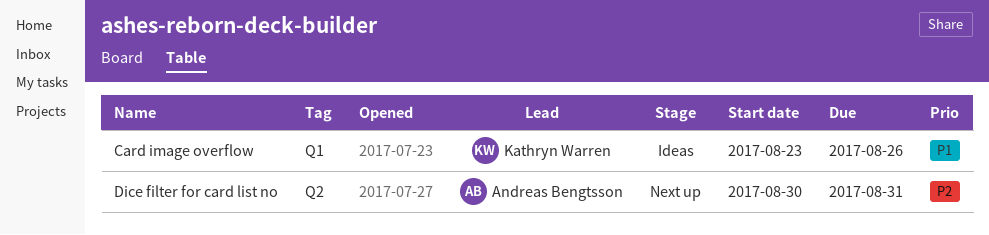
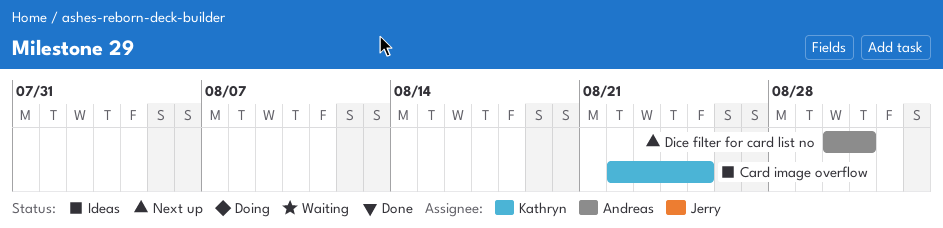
Card image overflow, start: Aug 23 -> Aug 22
Card image overflow, due: Aug 26 -> Aug 25

